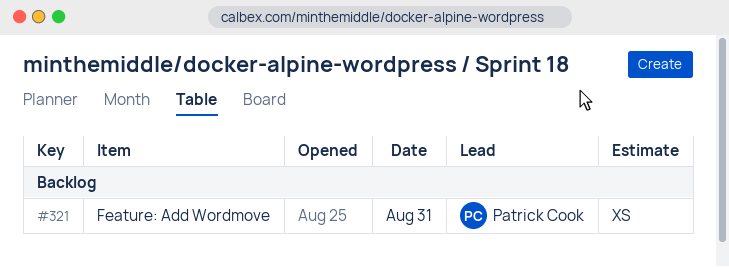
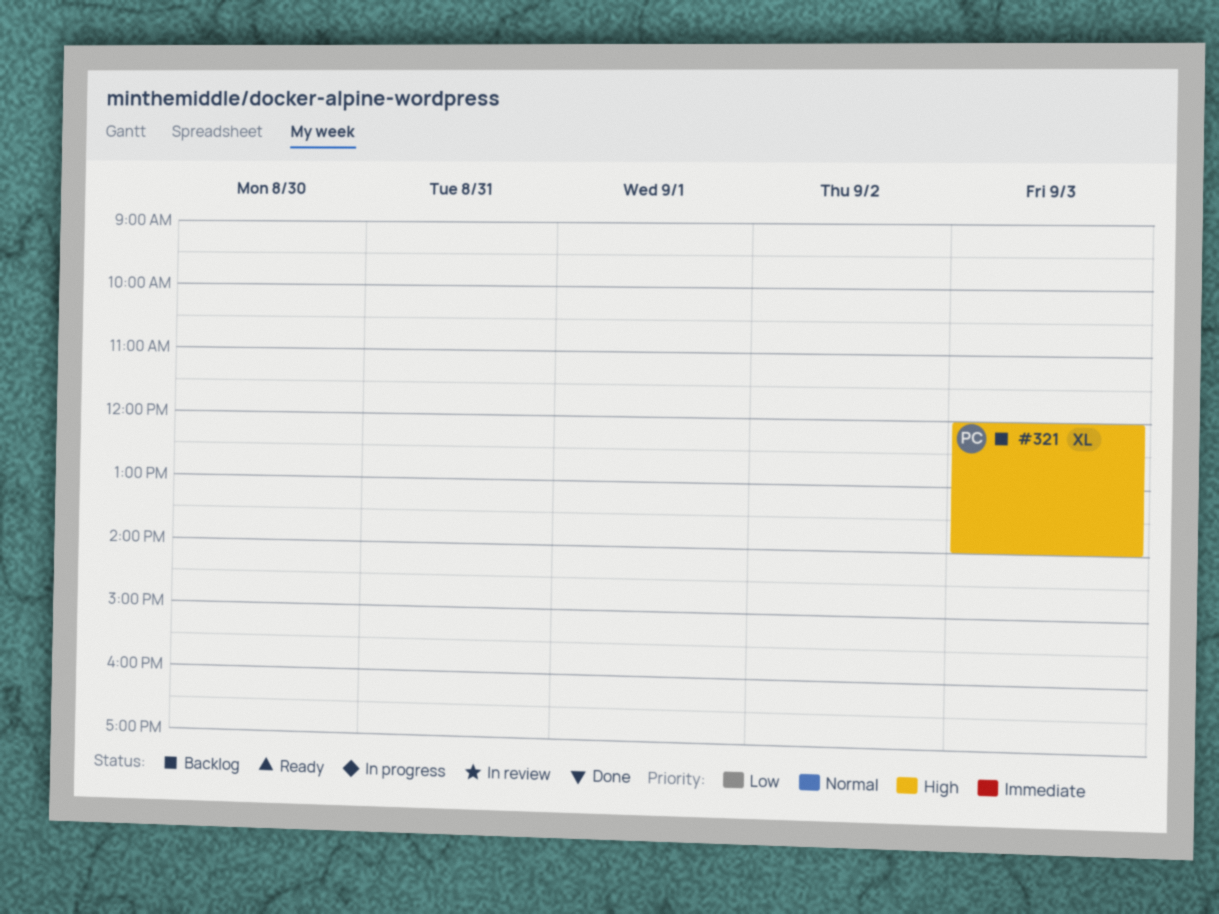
#321, estimate: XS -> XL
#321, day: Aug 31 -> Sep 3

